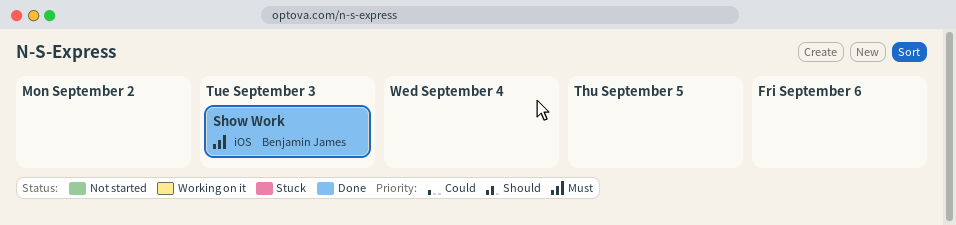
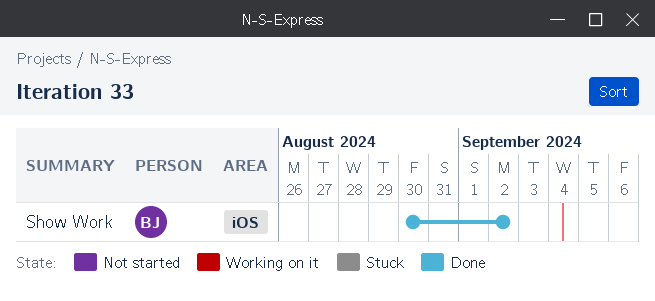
Show Work, due: Sep 3 -> Sep 2

